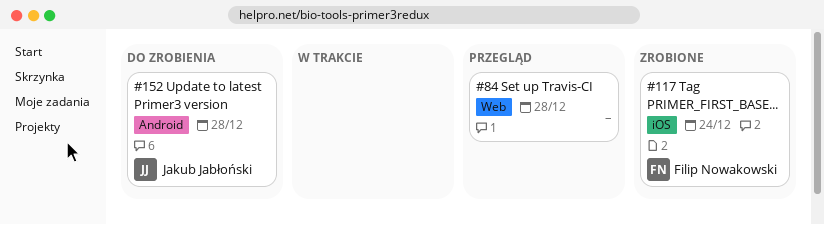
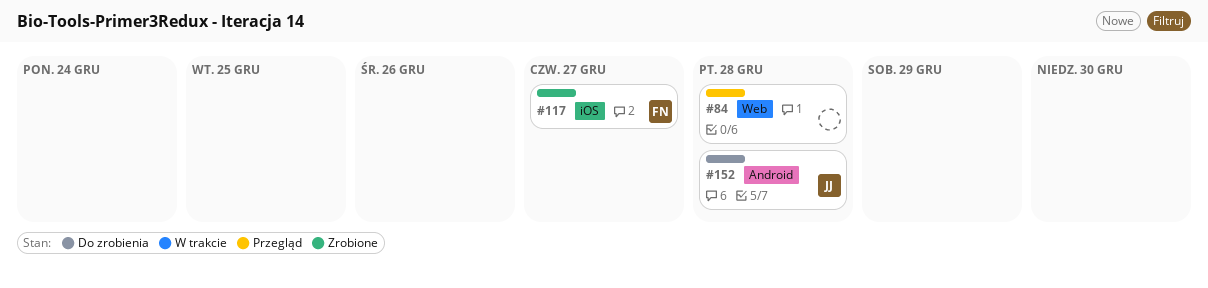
#117, due: Dec 24 -> Dec 27

